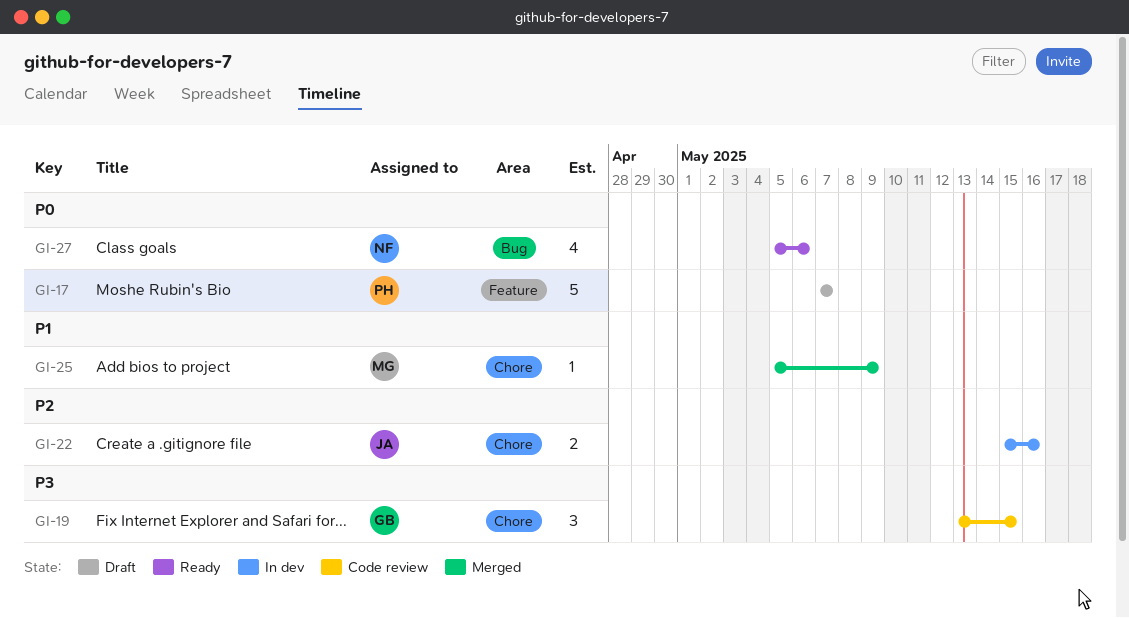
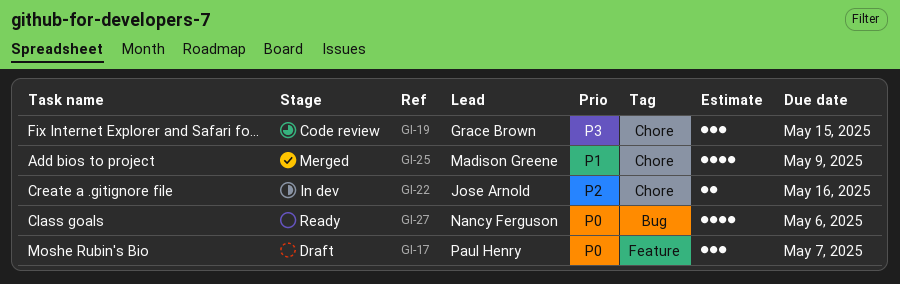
GI-17, estimate: 5 -> 3
GI-25, estimate: 1 -> 4

